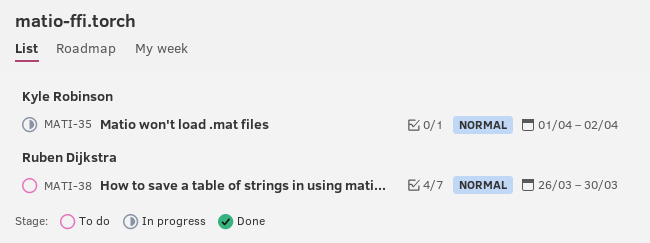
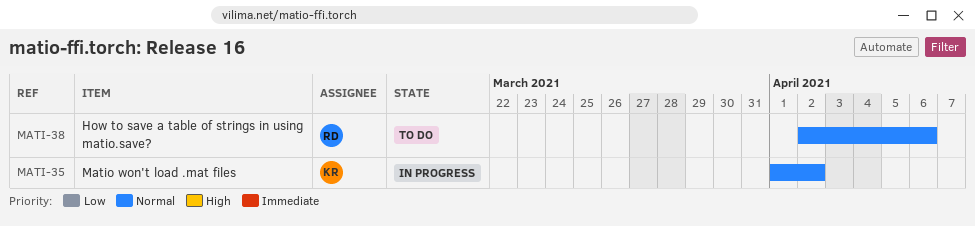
MATI-38, start: Mar 26 -> Apr 2
MATI-38, due: Mar 30 -> Apr 6

